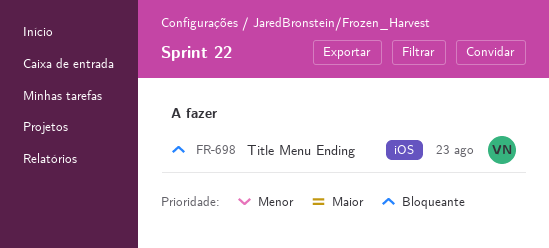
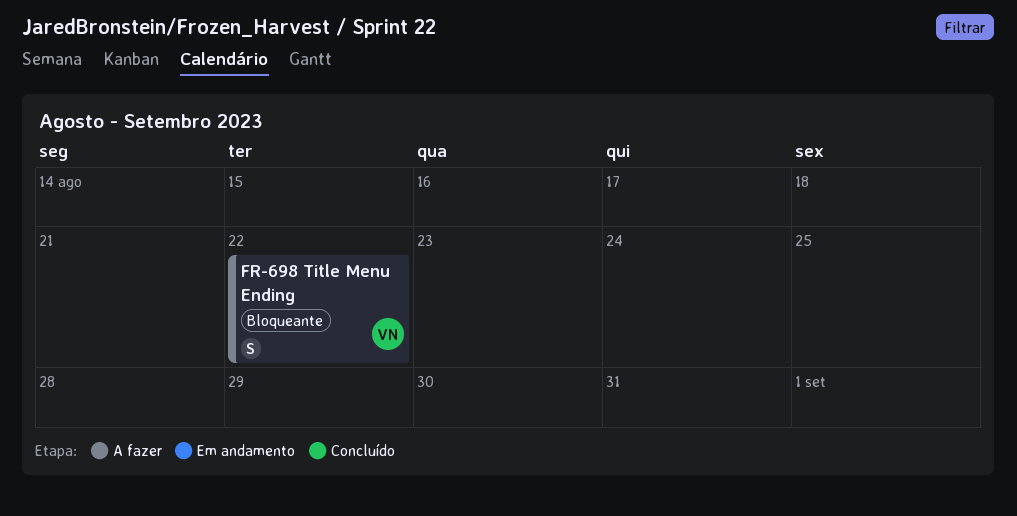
FR-698, due: Aug 23 -> Aug 22

